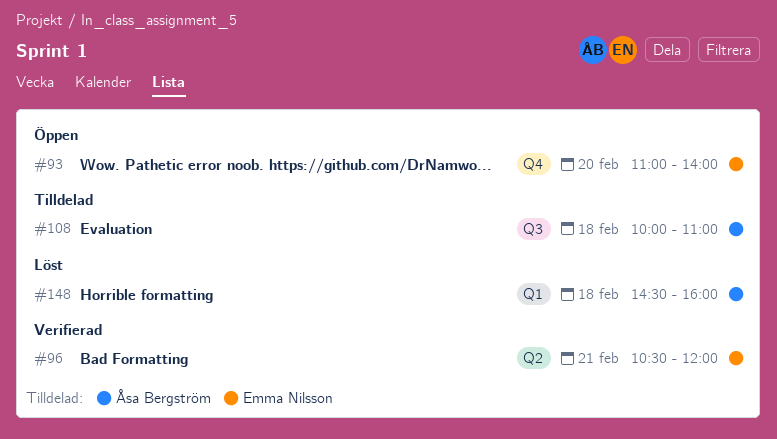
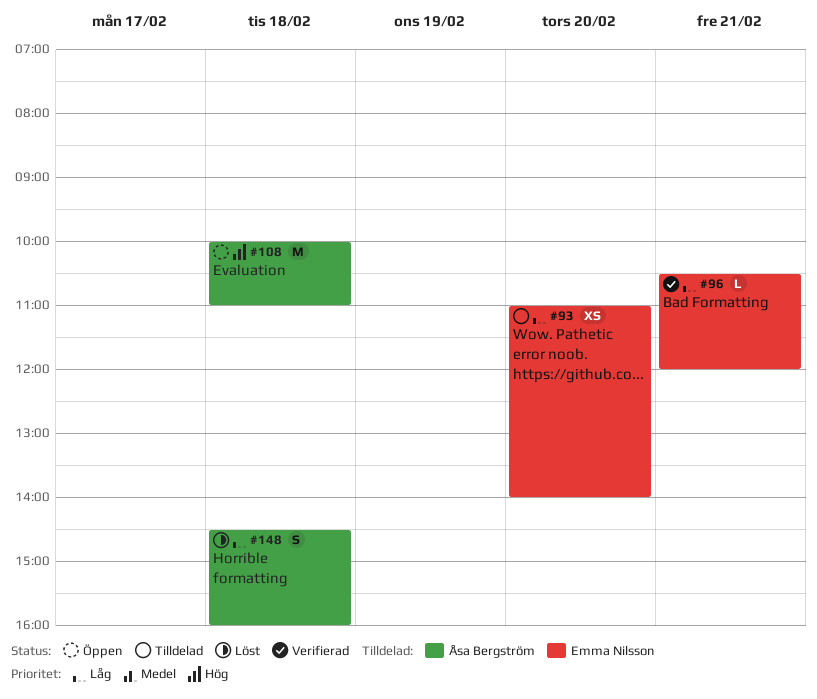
#93, status: Öppen -> Tilldelad
#108, status: Tilldelad -> Öppen

